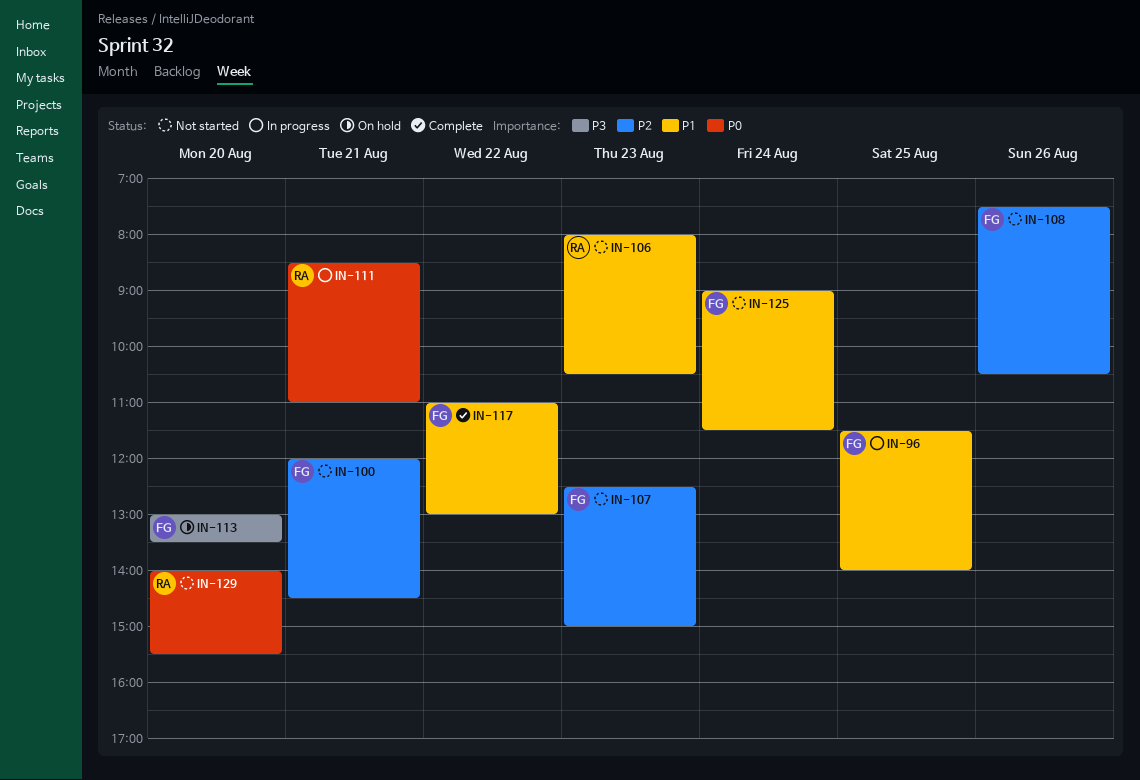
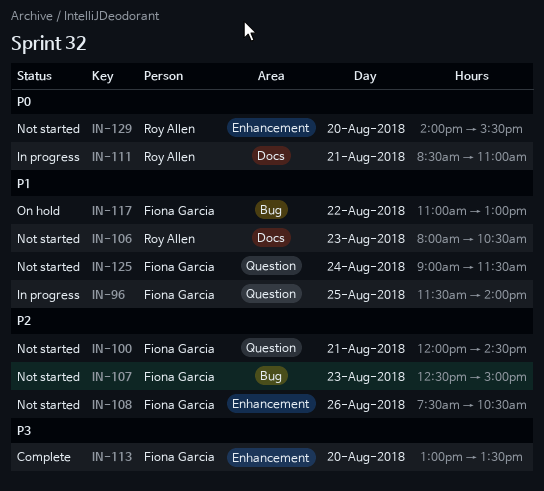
IN-113, status: On hold -> Complete
IN-117, status: Complete -> On hold

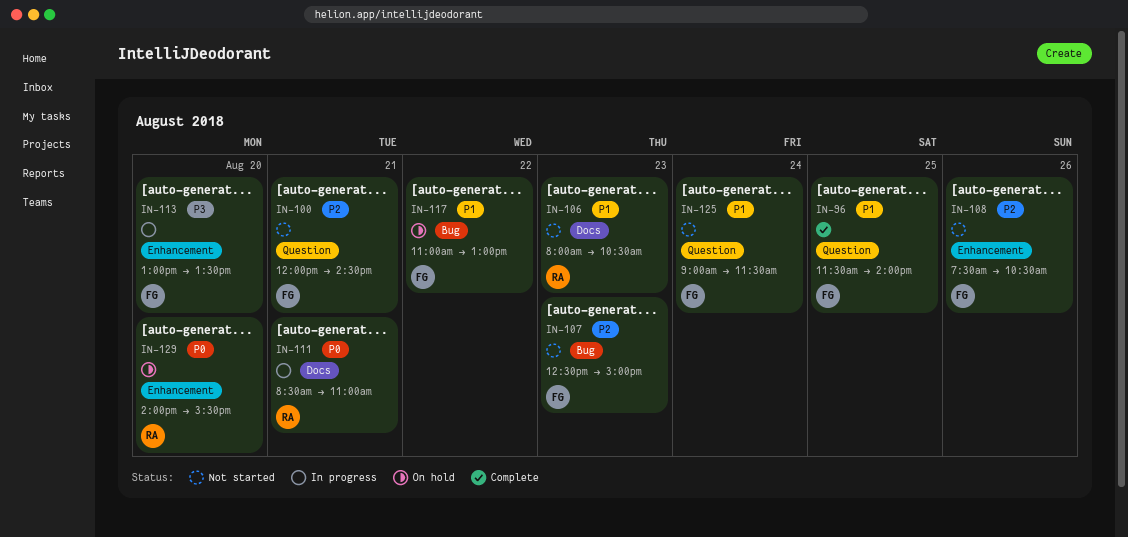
IN-96, status: In progress -> Complete
IN-113, status: Complete -> In progress
IN-129, status: Not started -> On hold

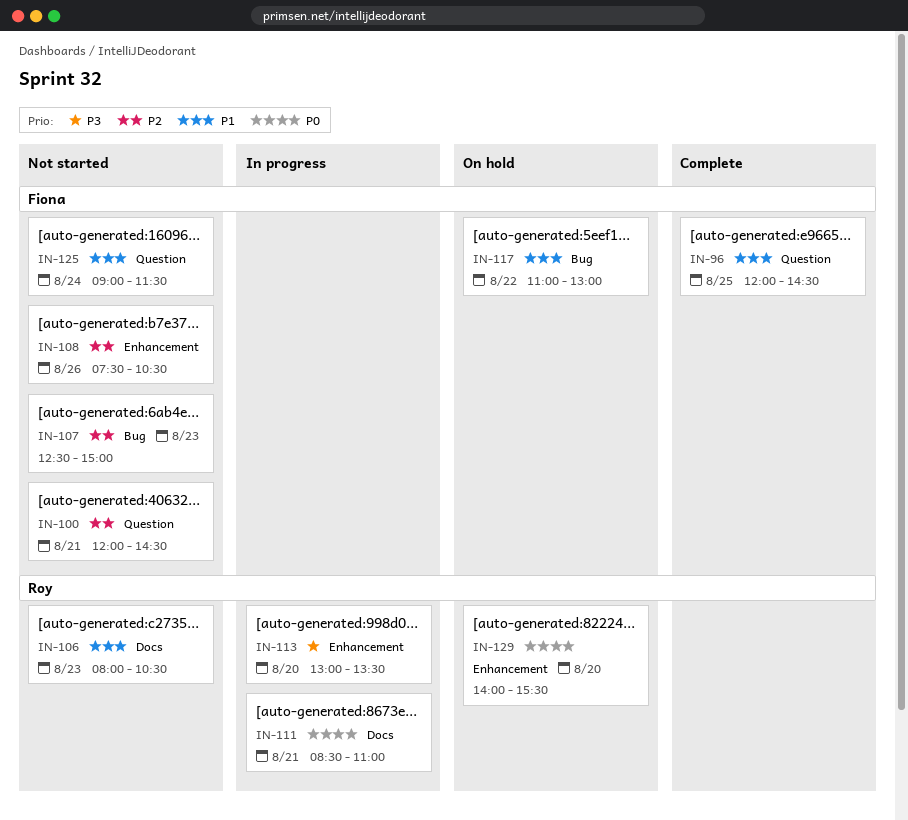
IN-96, begins: 11:30 -> 12:00
IN-96, ends: 14:00 -> 14:30
IN-113, owner: Fiona -> Roy

